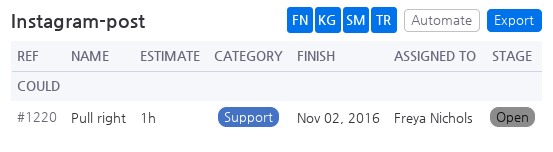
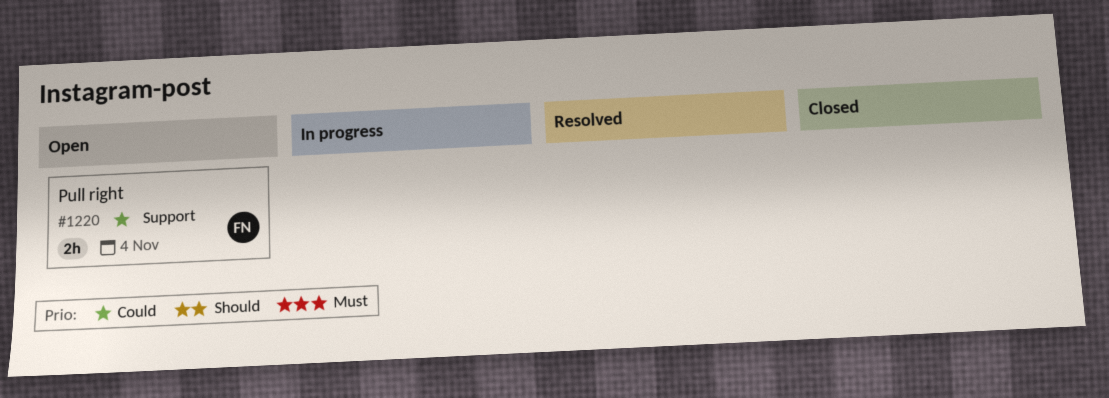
#1220, estimate: 1h -> 2h
#1220, due: Nov 2 -> Nov 4

